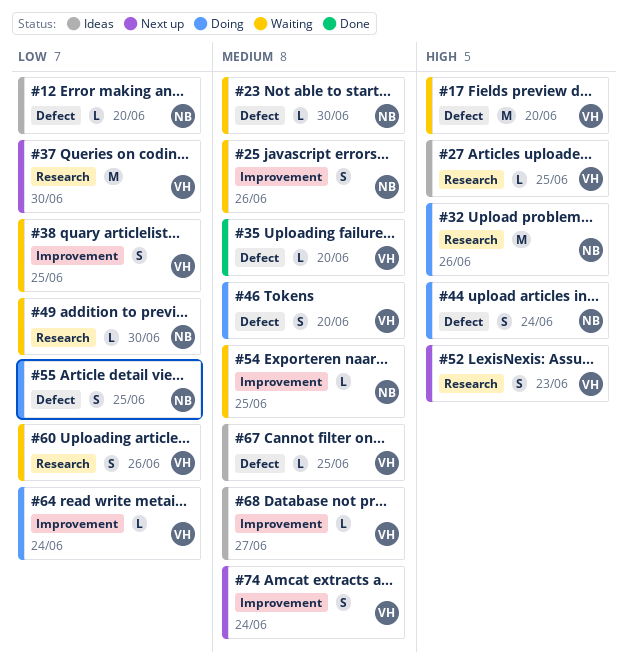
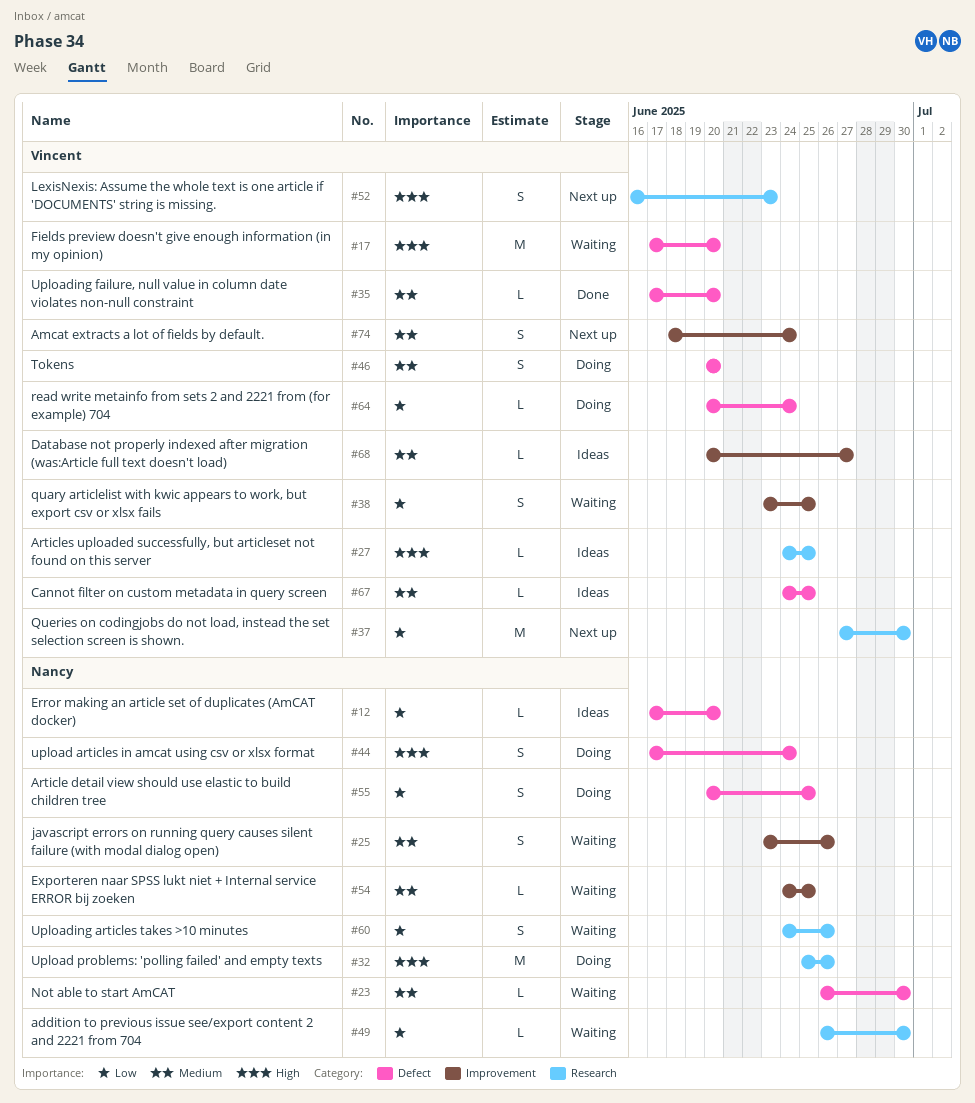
#60, owner: Vincent -> Nancy
#64, label: Improvement -> Defect

